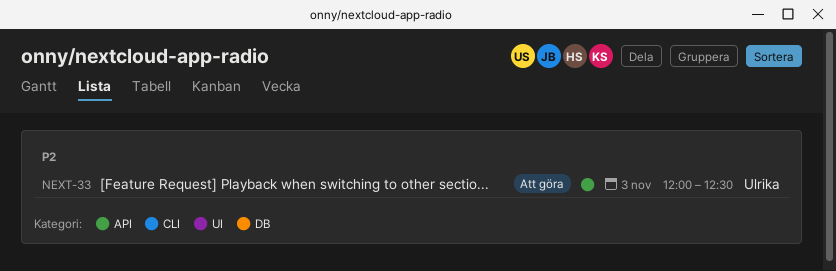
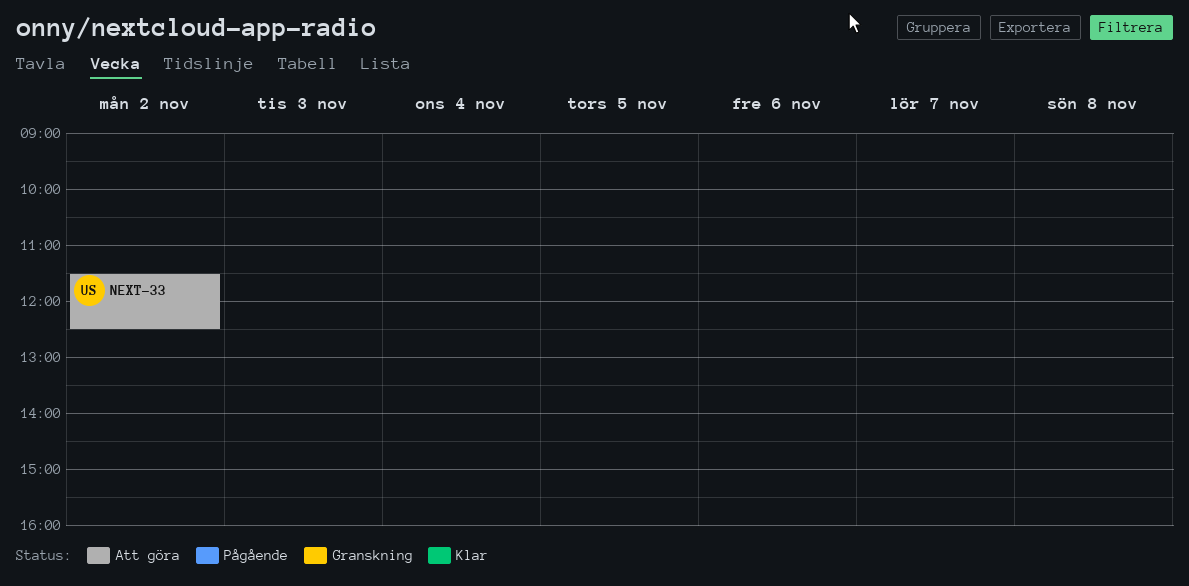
NEXT-33, day: Nov 3 -> Nov 2
NEXT-33, begins: 12:00 -> 11:30

